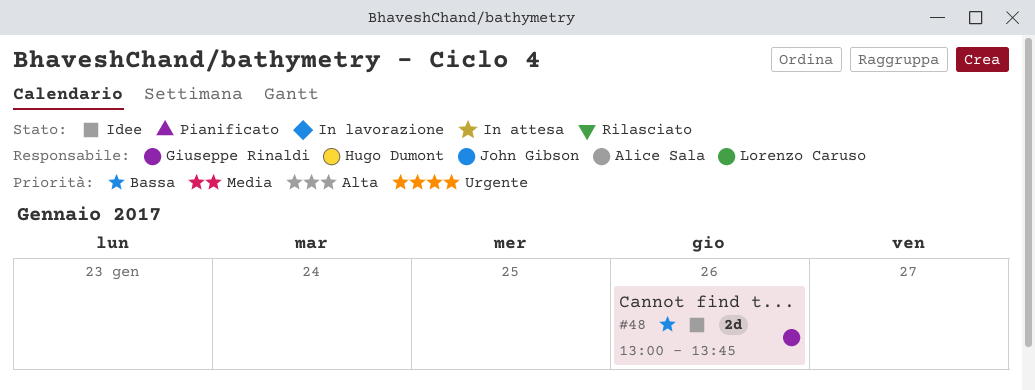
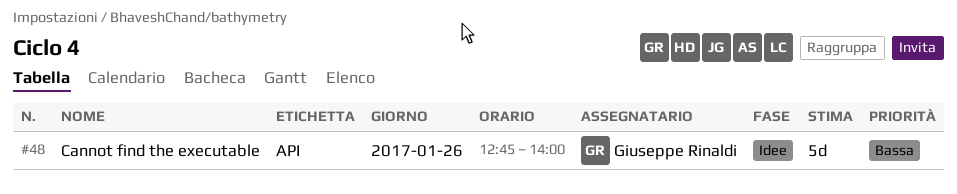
#48, estimate: 2d -> 5d
#48, begins: 13:00 -> 12:45
#48, ends: 13:45 -> 14:00

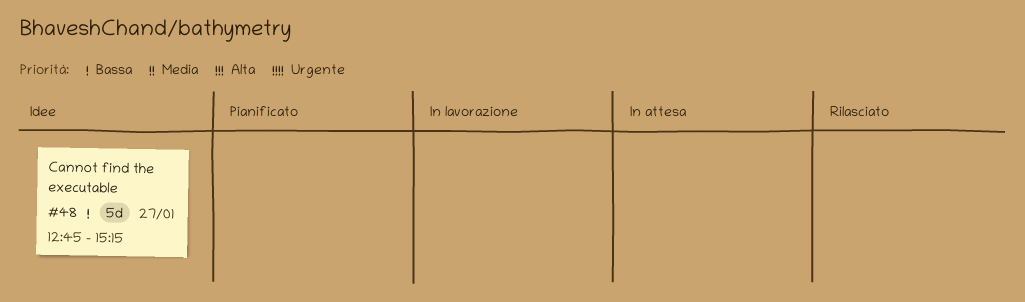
#48, day: Jan 26 -> Jan 27
#48, ends: 14:00 -> 15:15

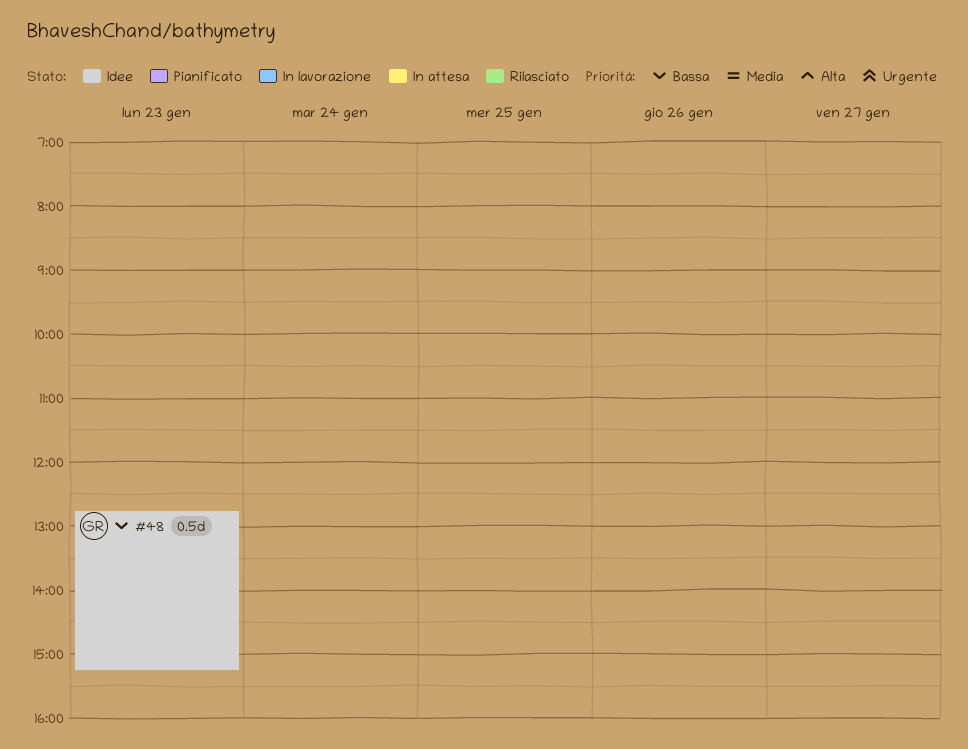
#48, estimate: 5d -> 0.5d
#48, day: Jan 27 -> Jan 23

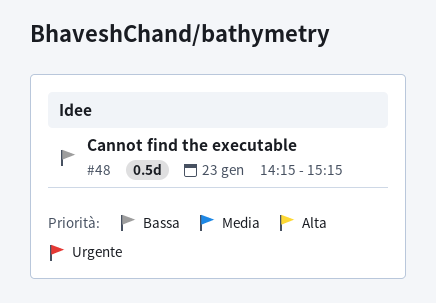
#48, begins: 12:45 -> 14:15

